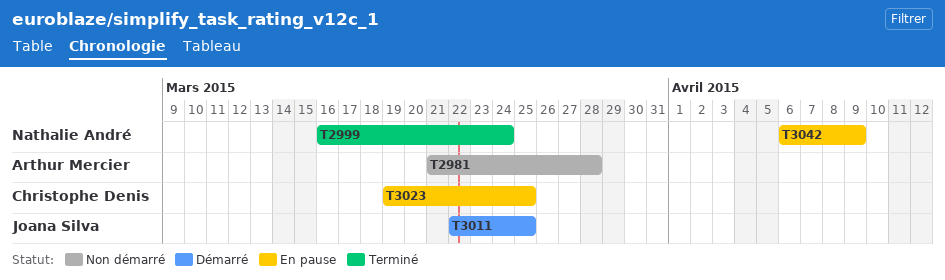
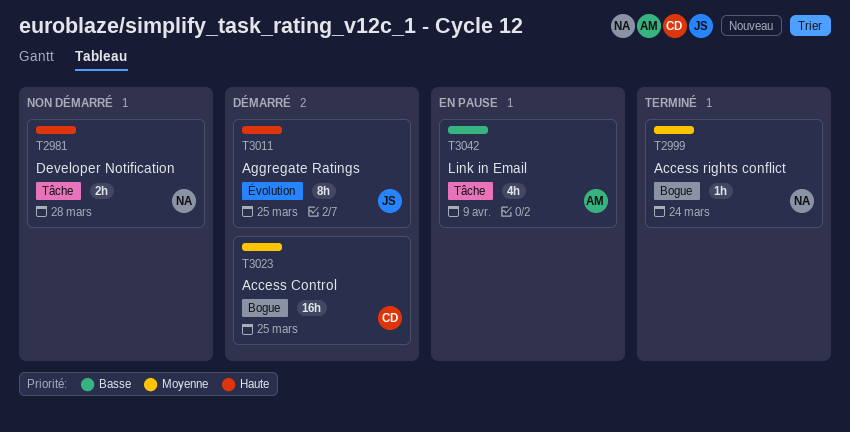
T2981, owner: Arthur Mercier -> Nathalie André
T3023, status: En pause -> Démarré
T3042, owner: Nathalie André -> Arthur Mercier

